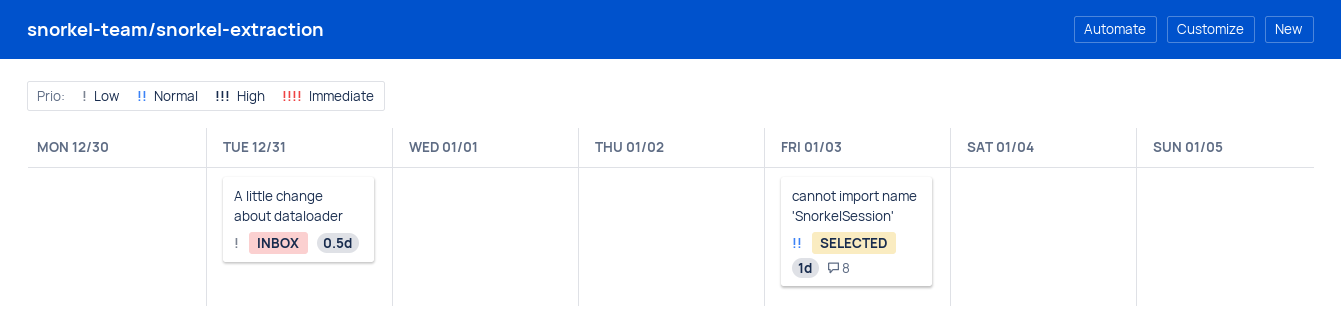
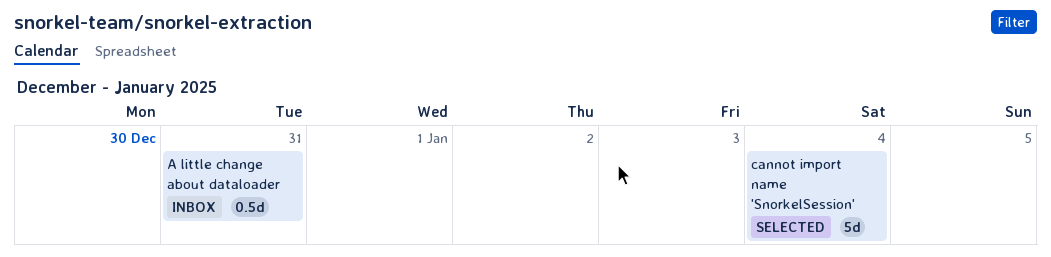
cannot import name 'SnorkelSession', estimate: 1d -> 5d
cannot import name 'SnorkelSession', due: Jan 3 -> Jan 4

